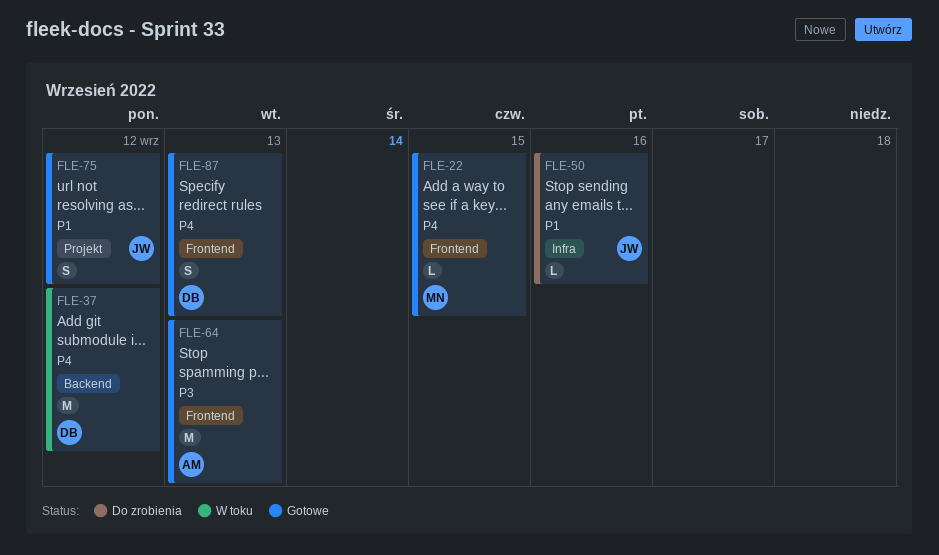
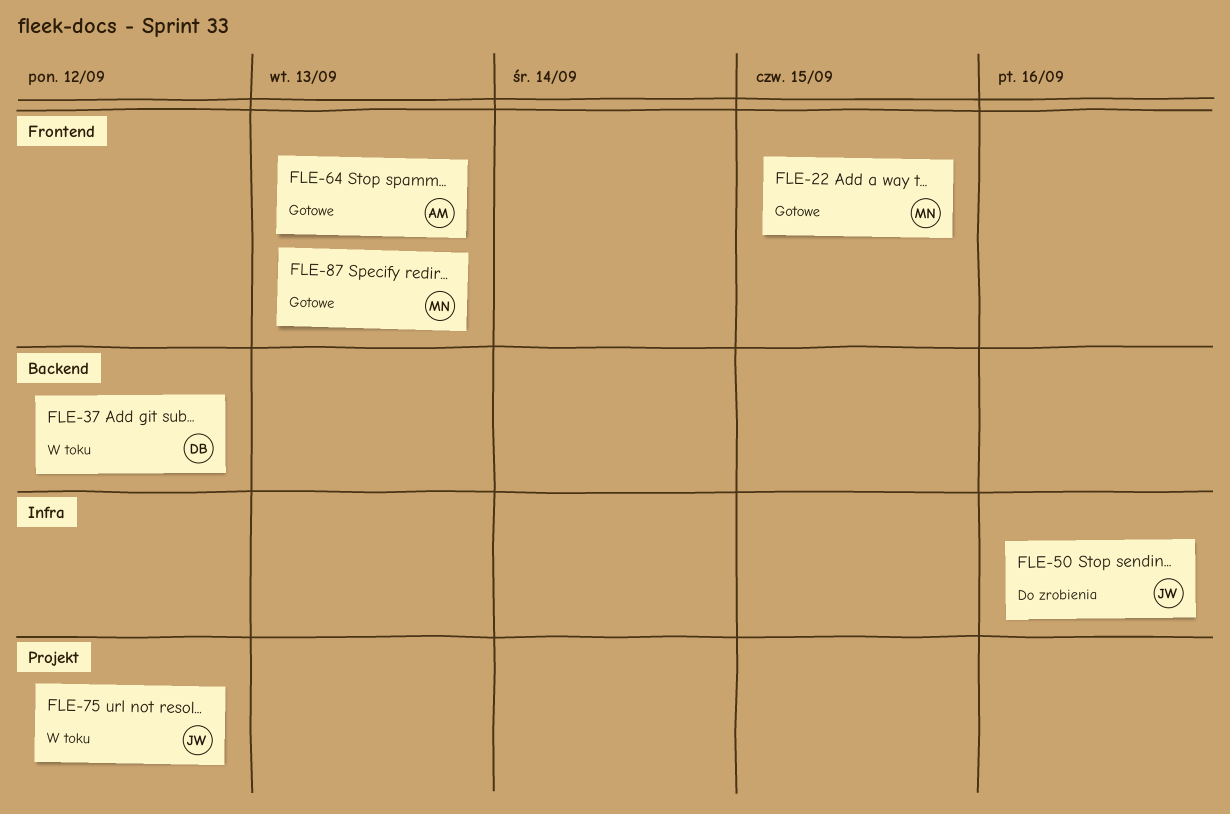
FLE-75, status: Gotowe -> W toku
FLE-87, owner: DB -> MN

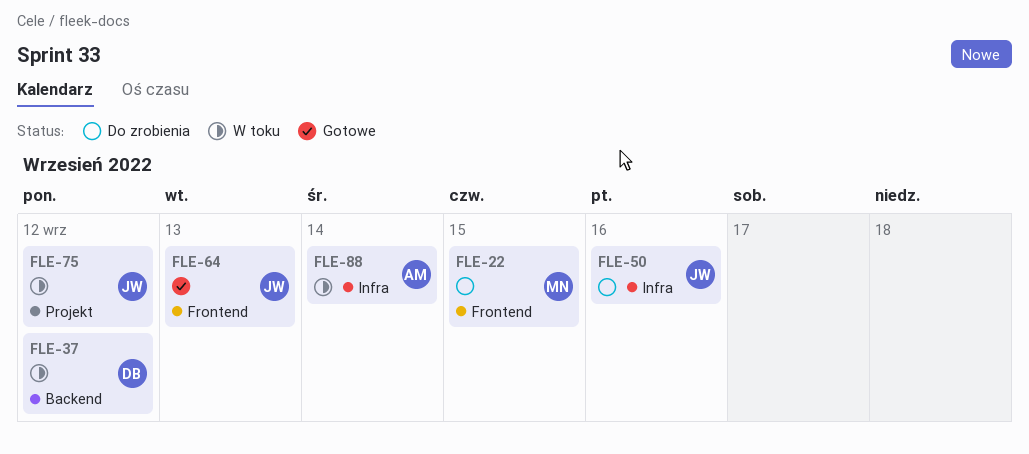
FLE-22, status: Gotowe -> Do zrobienia
FLE-64, owner: AM -> JW
FLE-87: present -> none
FLE-88: none -> present

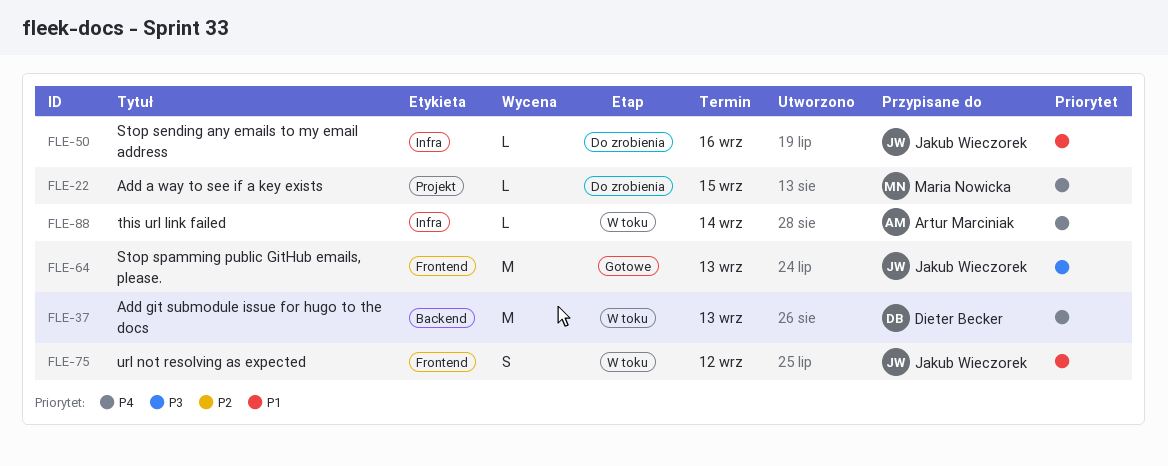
FLE-22, label: Frontend -> Projekt
FLE-37, due: Sep 12 -> Sep 13
FLE-75, label: Projekt -> Frontend

